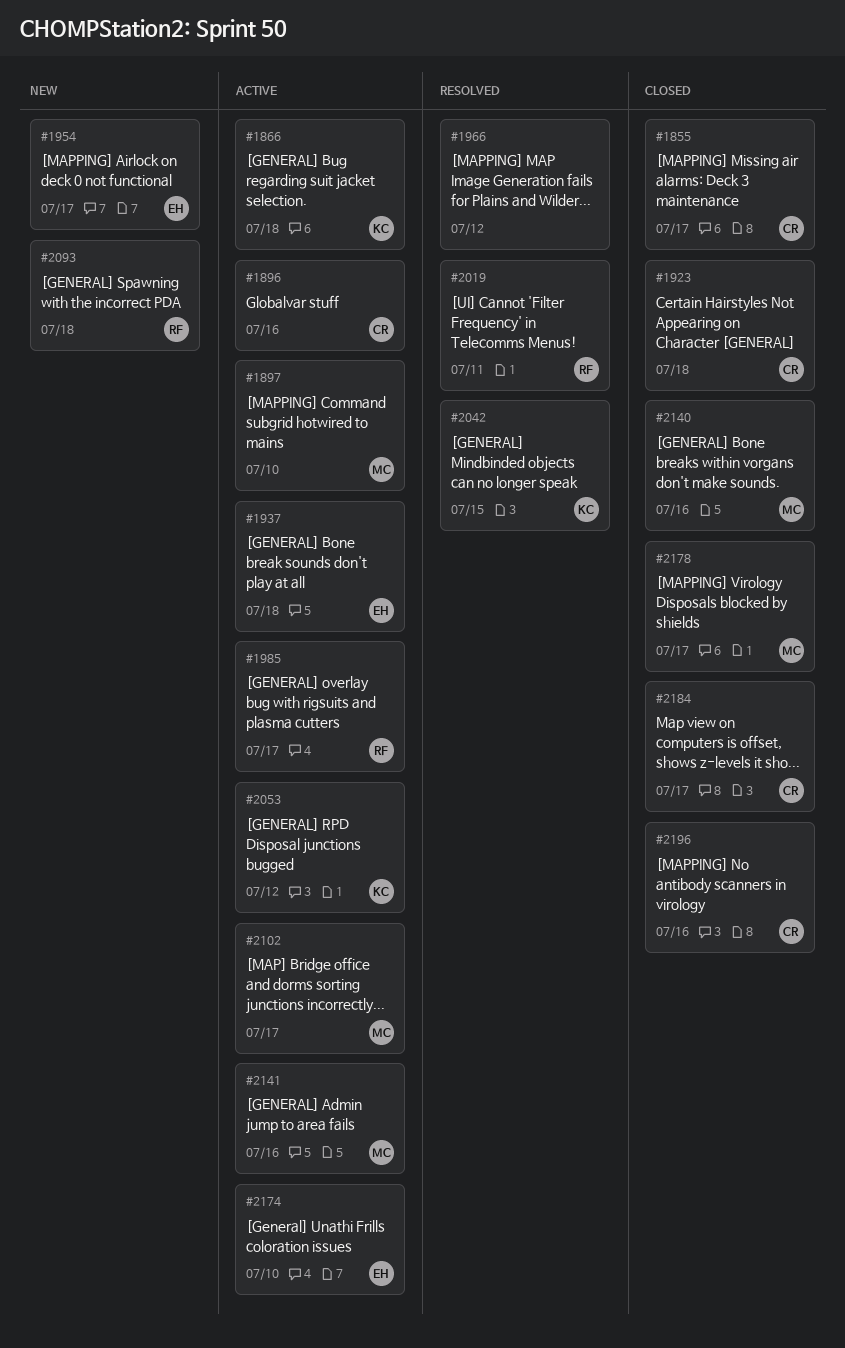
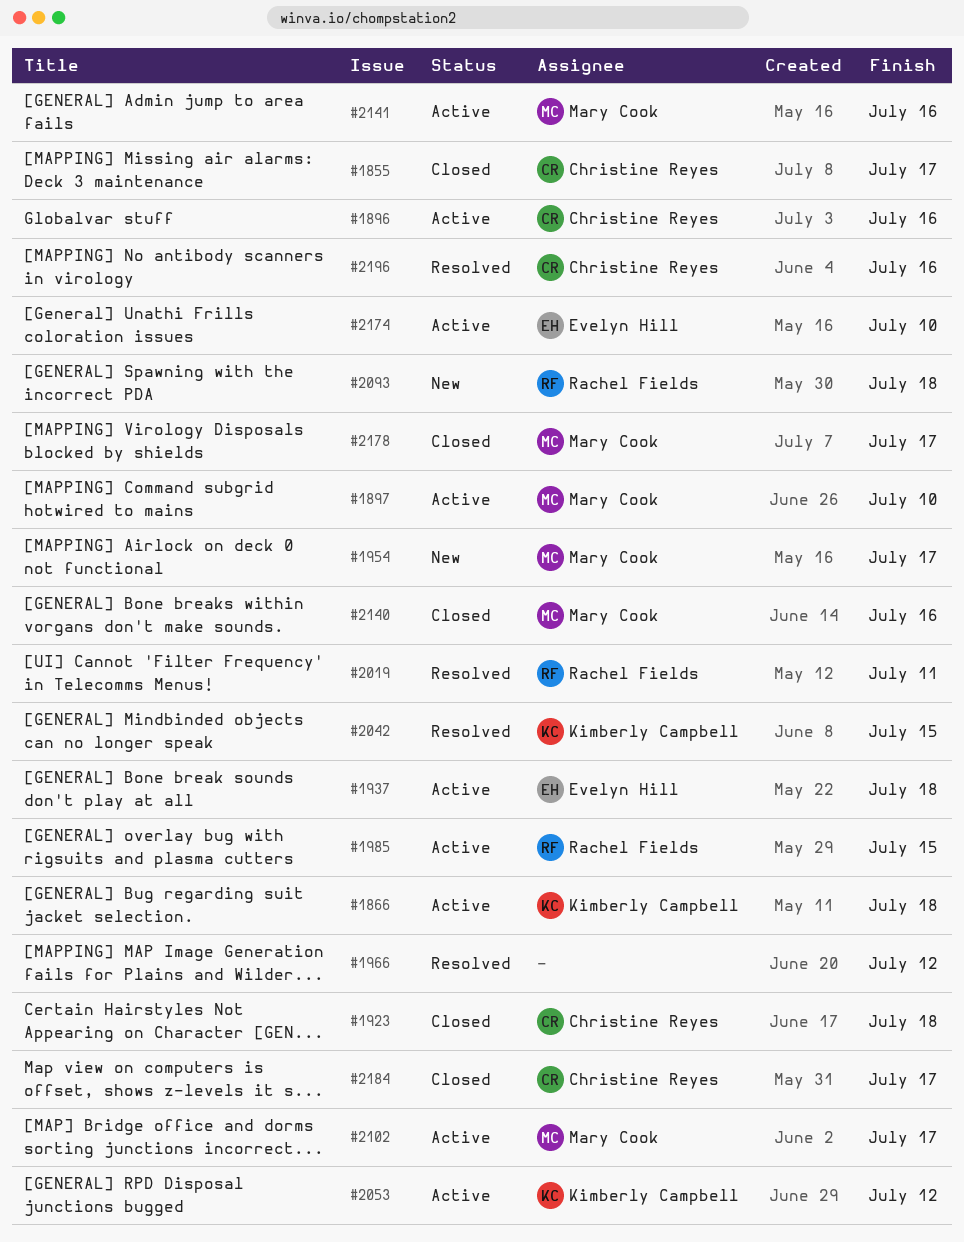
#1954, owner: Evelyn Hill -> Mary Cook
#1985, due: Jul 17 -> Jul 15
#2196, status: Closed -> Resolved

